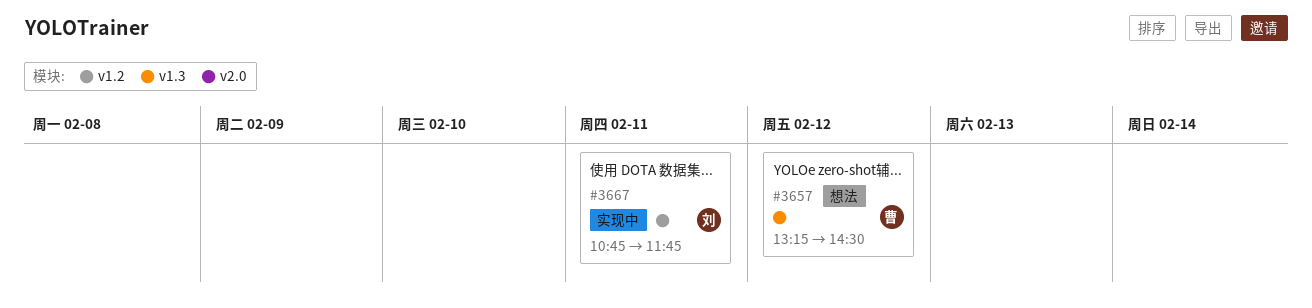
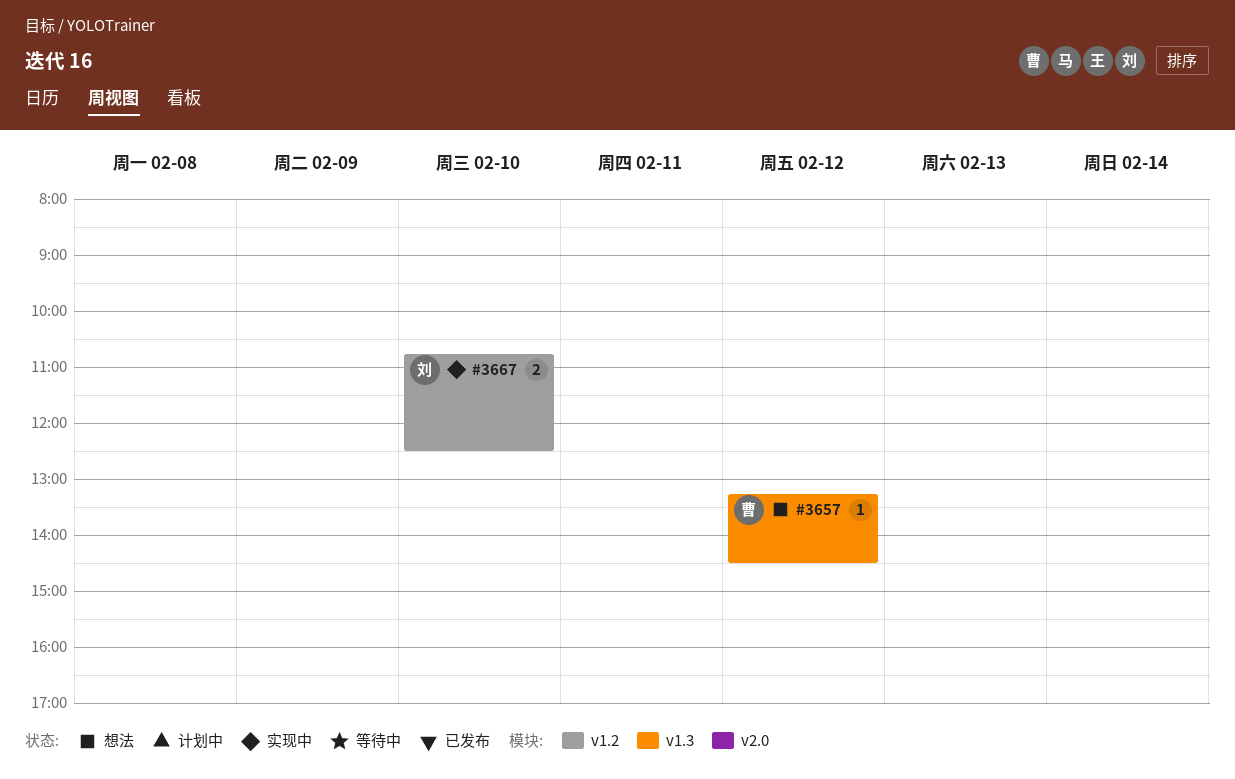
#3667, day: Feb 11 -> Feb 10
#3667, ends: 11:45 -> 12:30

